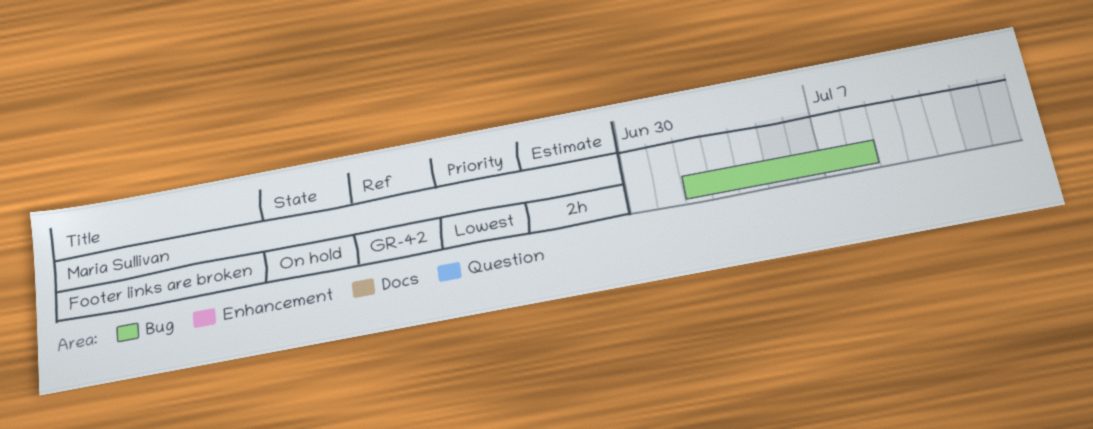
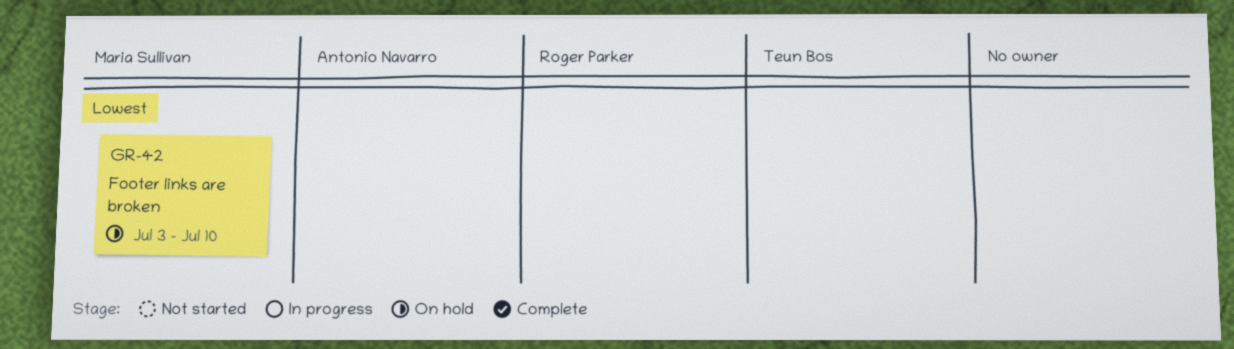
GR-42, start: Jul 2 -> Jul 3
GR-42, due: Jul 8 -> Jul 10

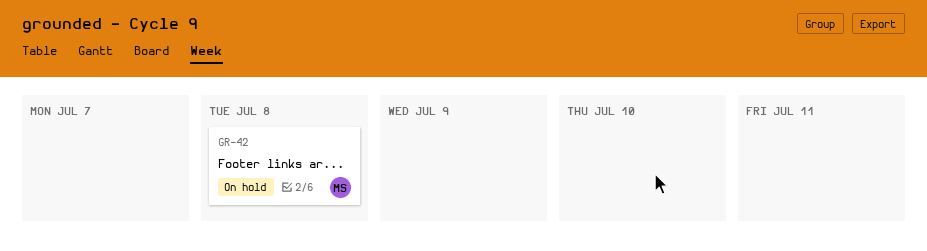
GR-42, due: Jul 10 -> Jul 8

